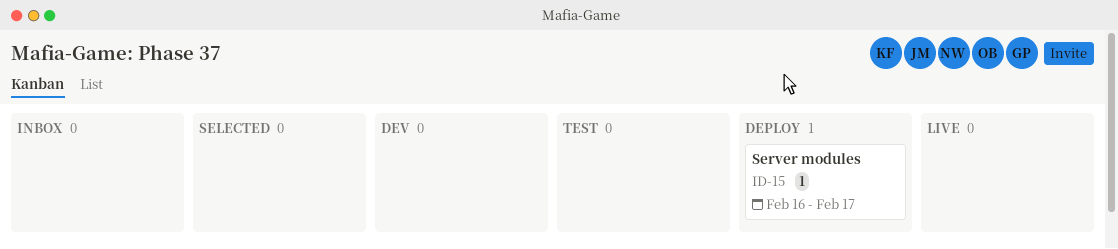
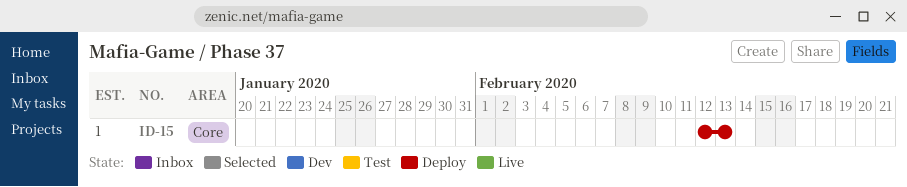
ID-15, start: Feb 16 -> Feb 12
ID-15, due: Feb 17 -> Feb 13

